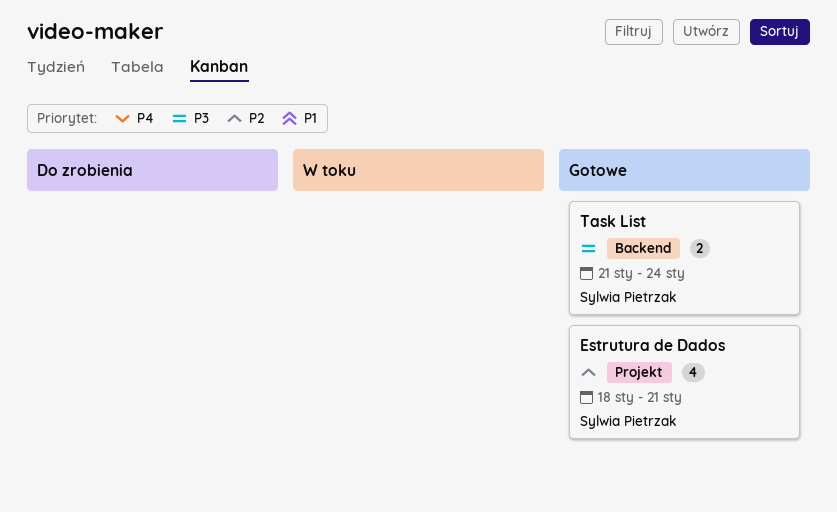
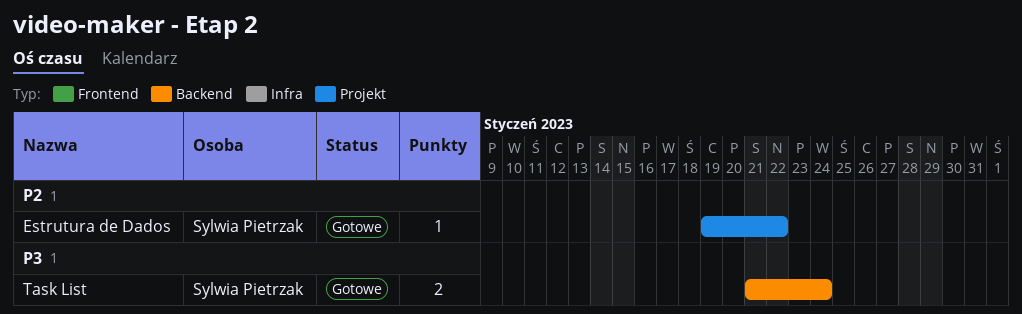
Estrutura de Dados, estimate: 4 -> 1
Estrutura de Dados, start: Jan 18 -> Jan 19
Estrutura de Dados, due: Jan 21 -> Jan 22

